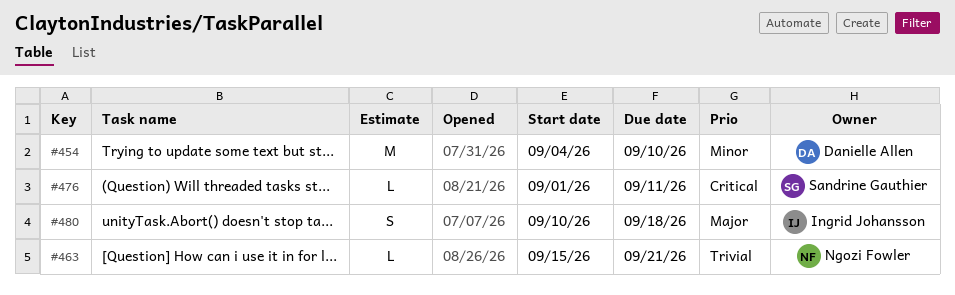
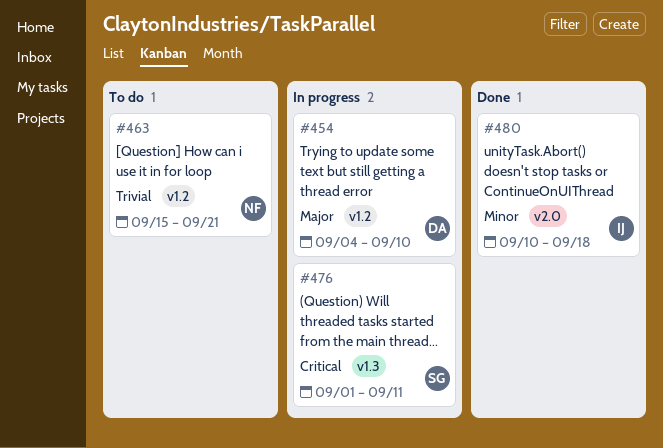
#454, priority: Minor -> Major
#480, priority: Major -> Minor

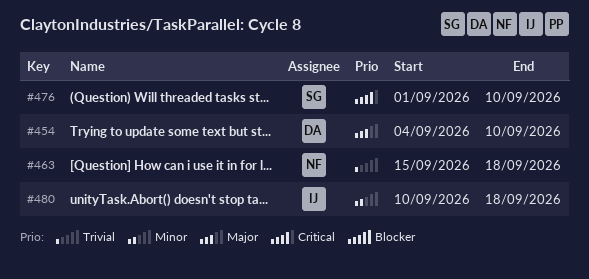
#463, due: Sep 21 -> Sep 18
#476, due: Sep 11 -> Sep 10

